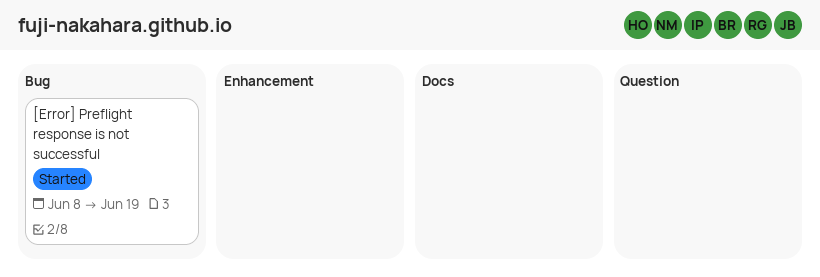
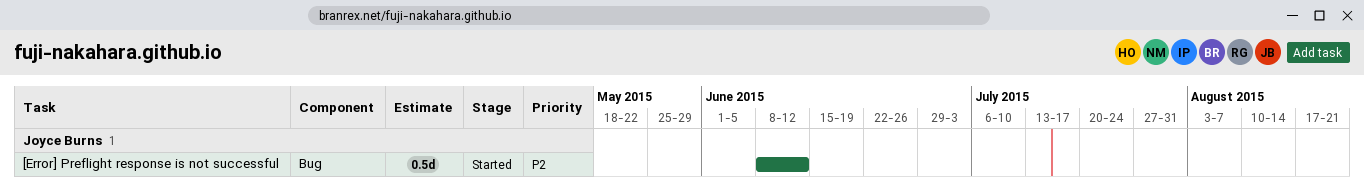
[Error] Preflight response is not successful, due: Jun 19 -> Jun 12

